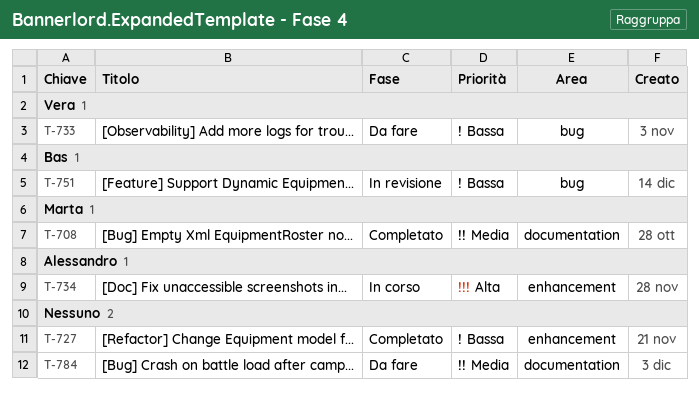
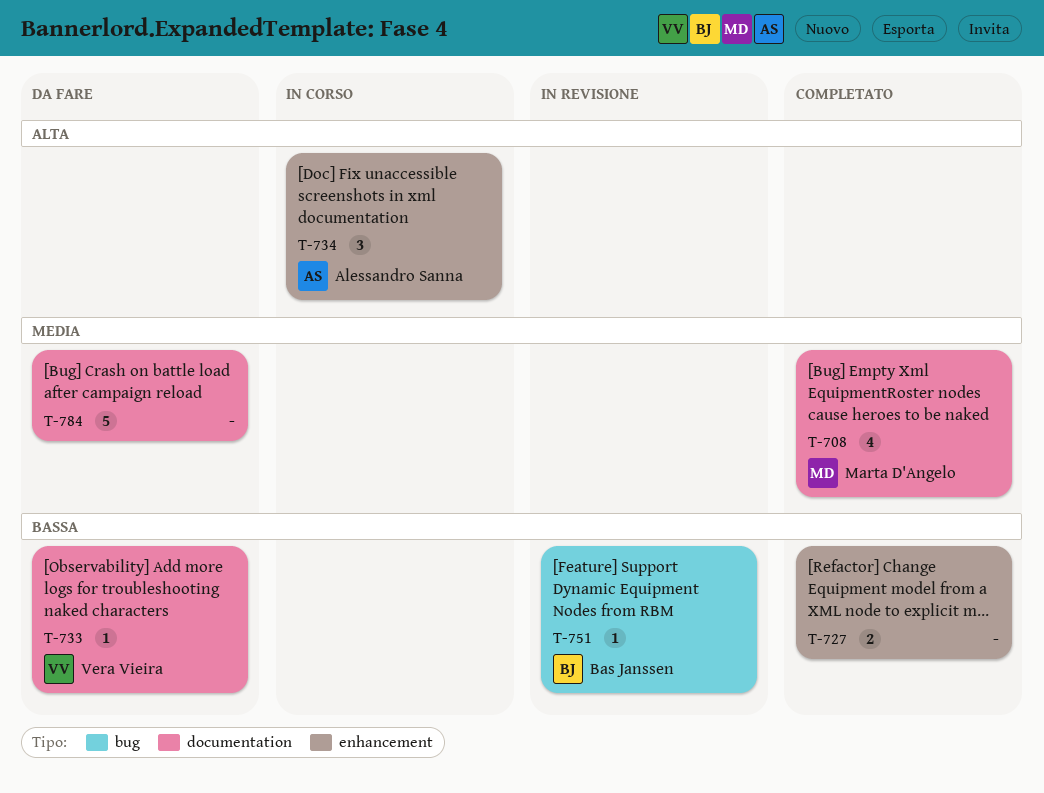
T-733, label: bug -> documentation

